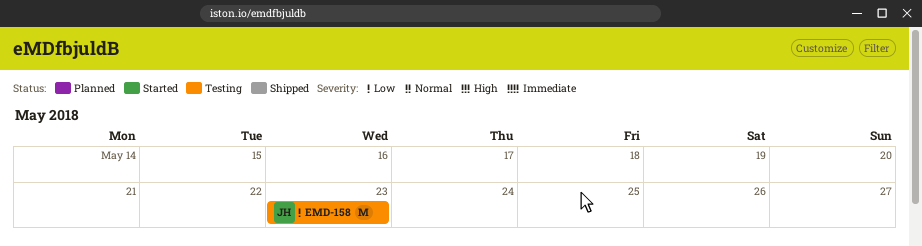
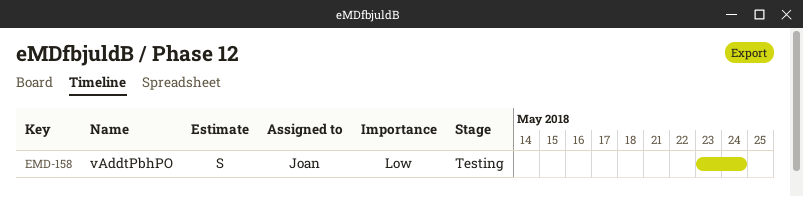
EMD-158, estimate: M -> S
EMD-158, due: May 23 -> May 24

